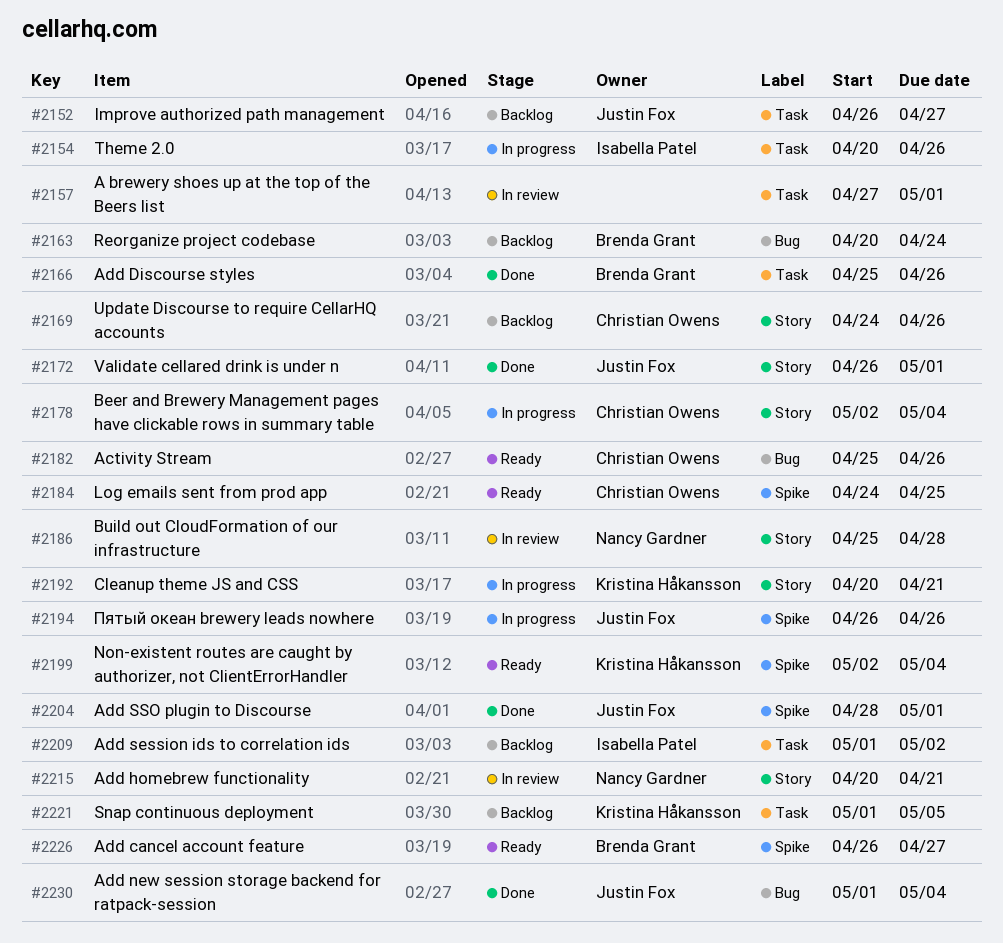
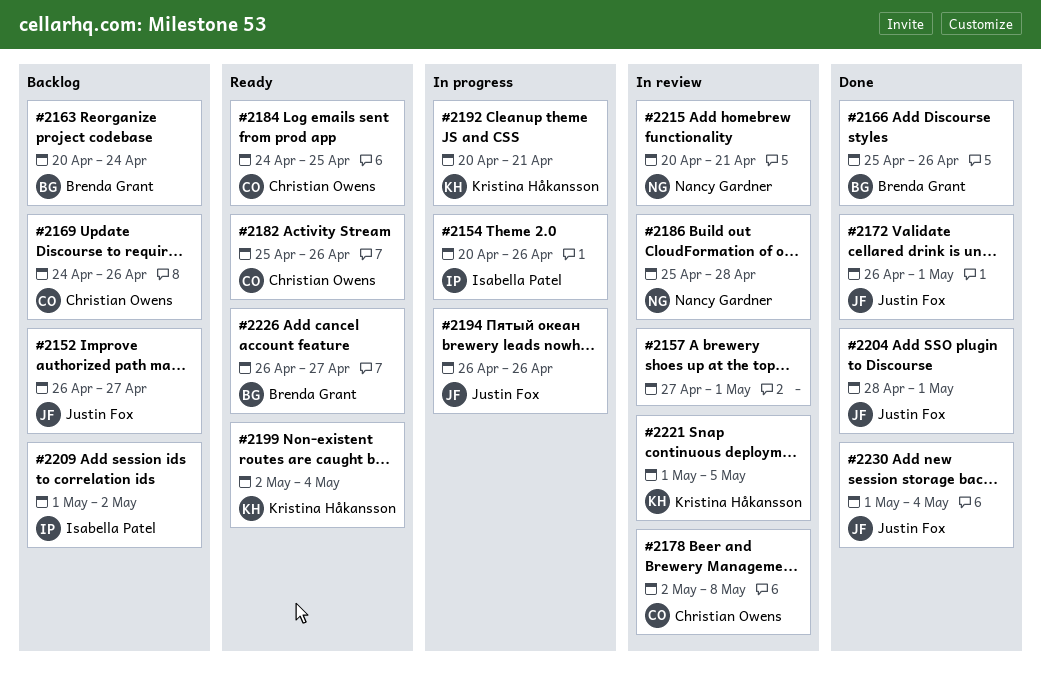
#2178, status: In progress -> In review
#2178, due: May 4 -> May 8
#2221, status: Backlog -> In review

